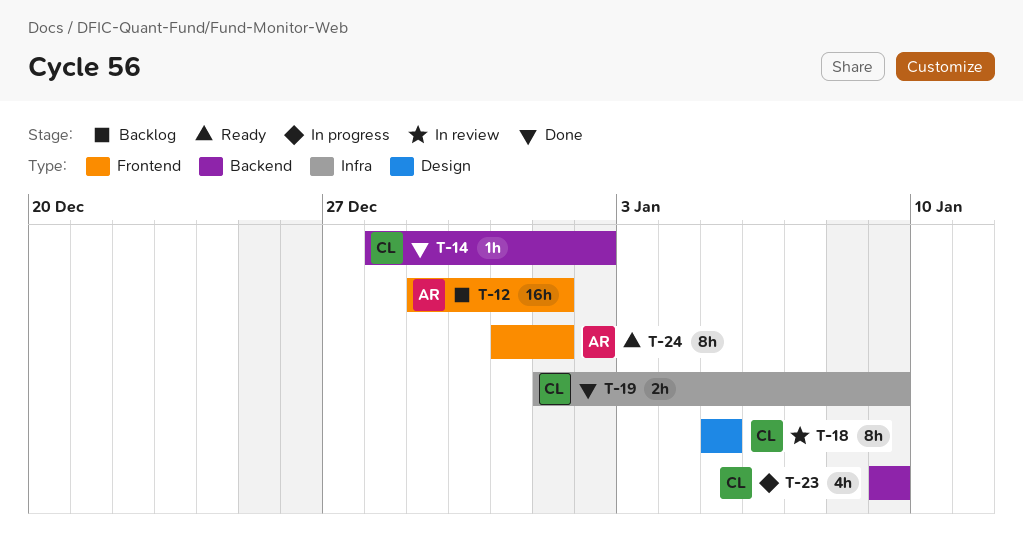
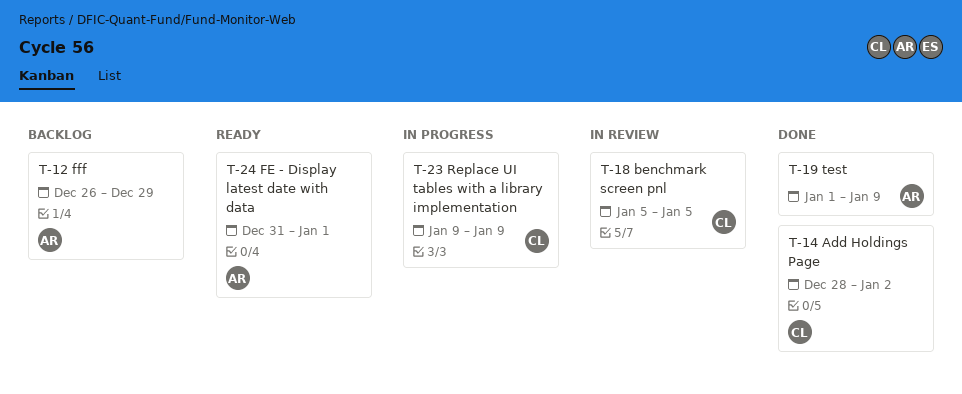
T-12, start: Dec 29 -> Dec 26
T-12, due: Jan 1 -> Dec 29
T-19, owner: CL -> AR

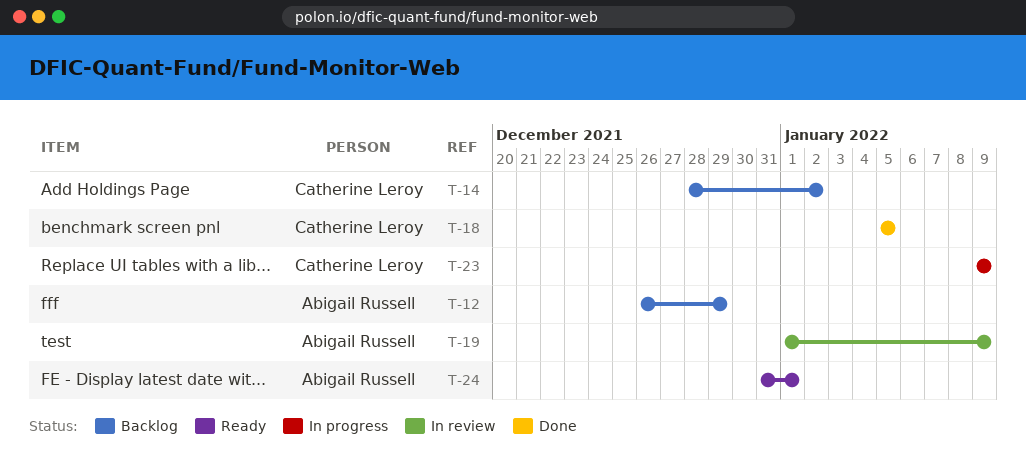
T-14, status: Done -> Backlog
T-18, status: In review -> Done
T-19, status: Done -> In review

